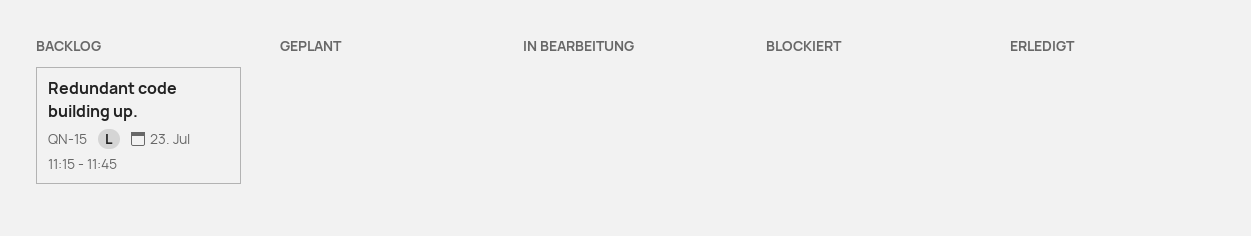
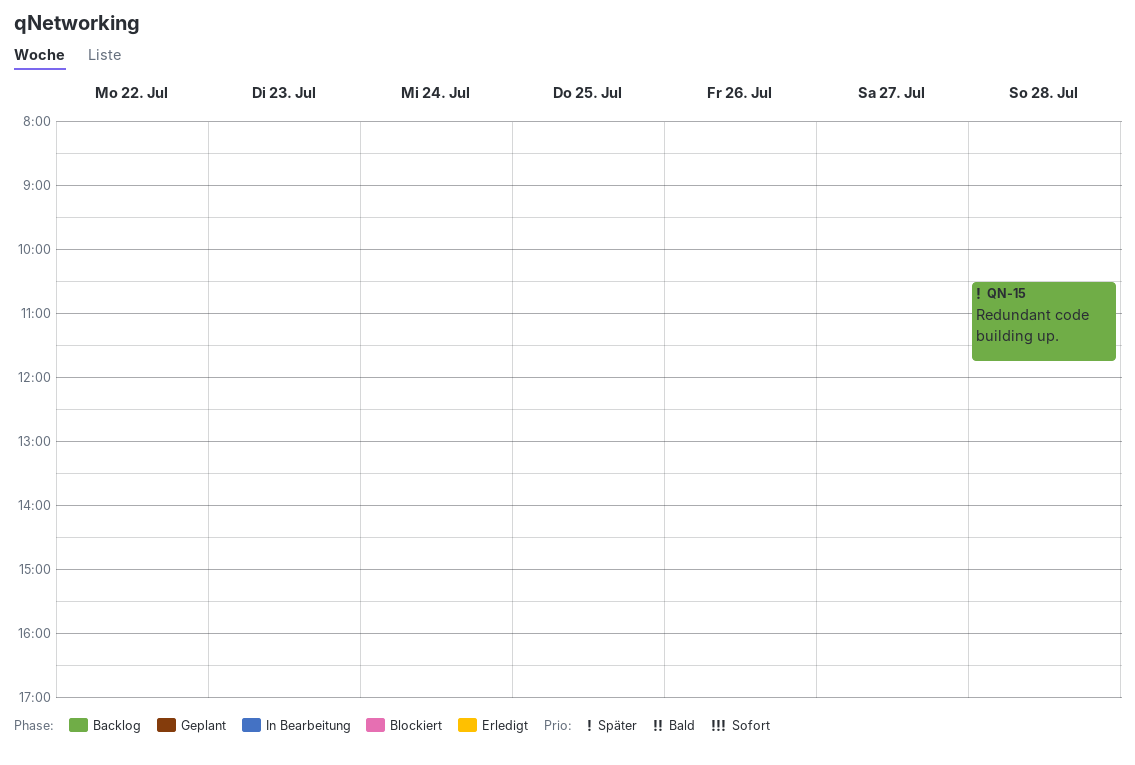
QN-15, day: Jul 23 -> Jul 28
QN-15, begins: 11:15 -> 10:30

